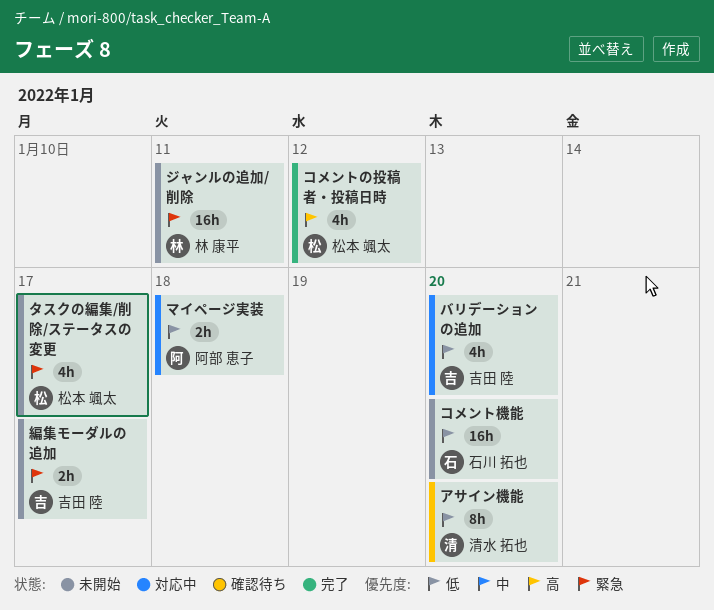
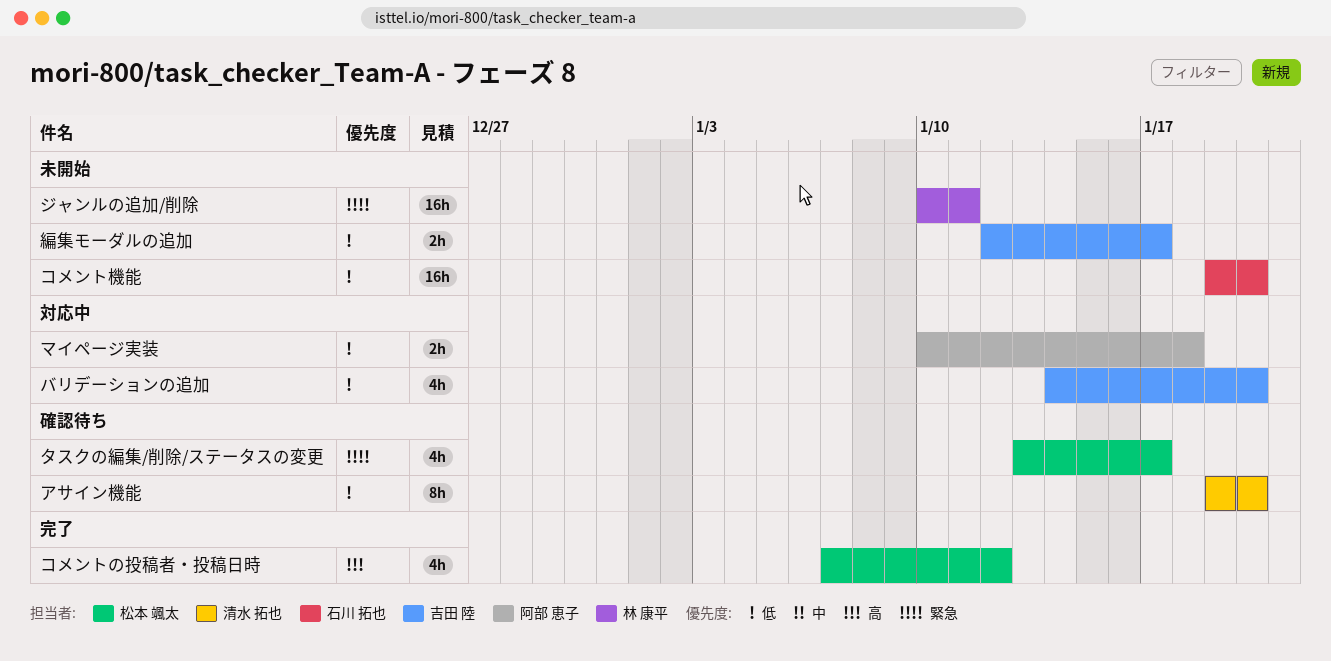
タスクの編集/削除/ステータスの変更, status: 未開始 -> 確認待ち
編集モーダルの追加, priority: 緊急 -> 低

